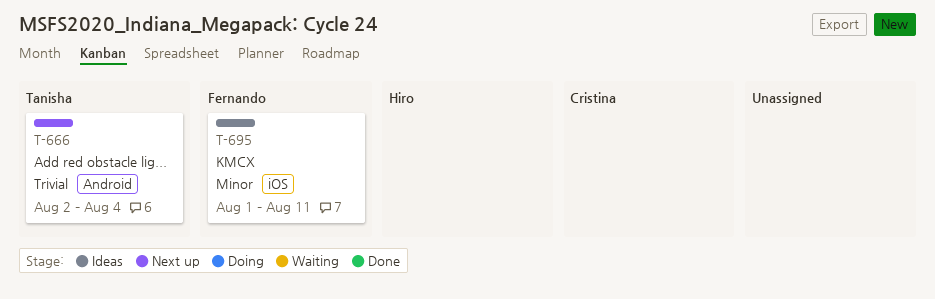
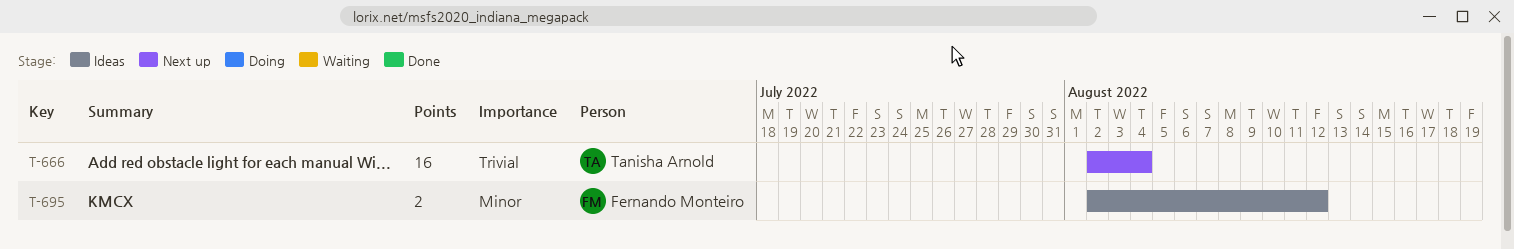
T-695, start: Aug 1 -> Aug 2
T-695, due: Aug 11 -> Aug 12

